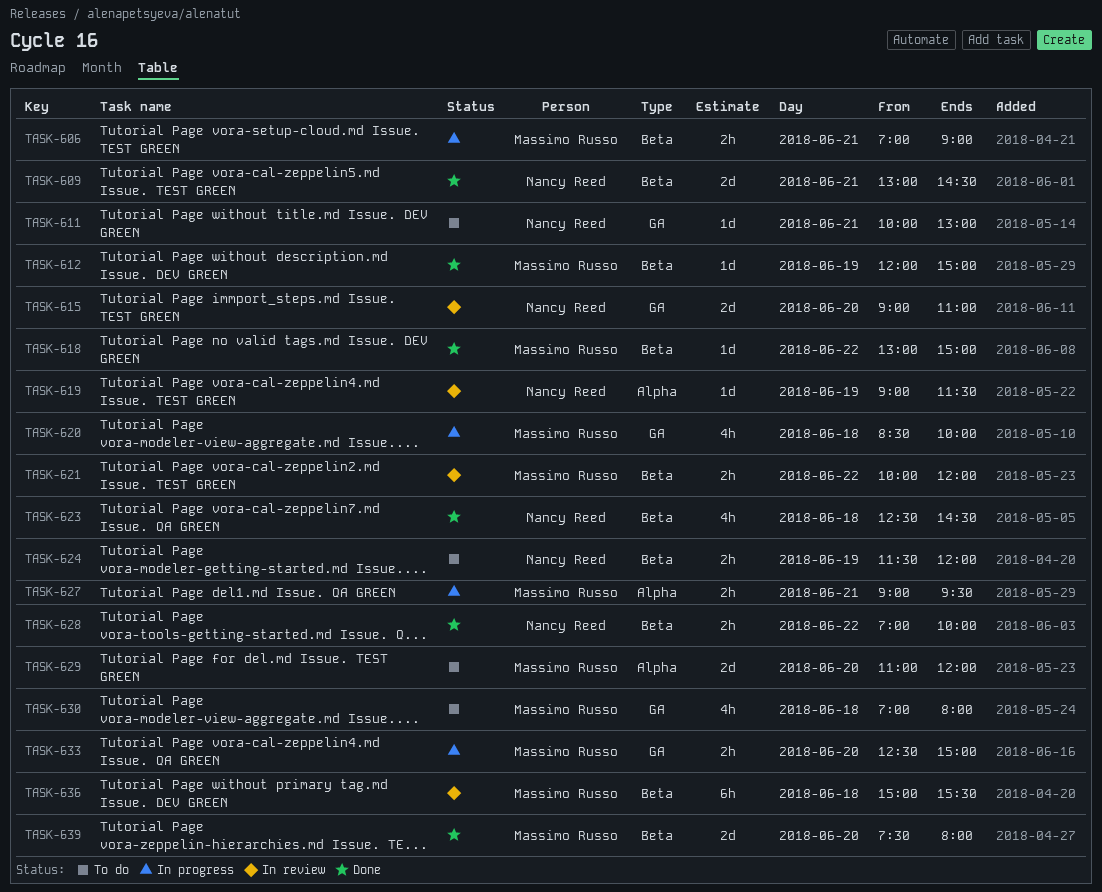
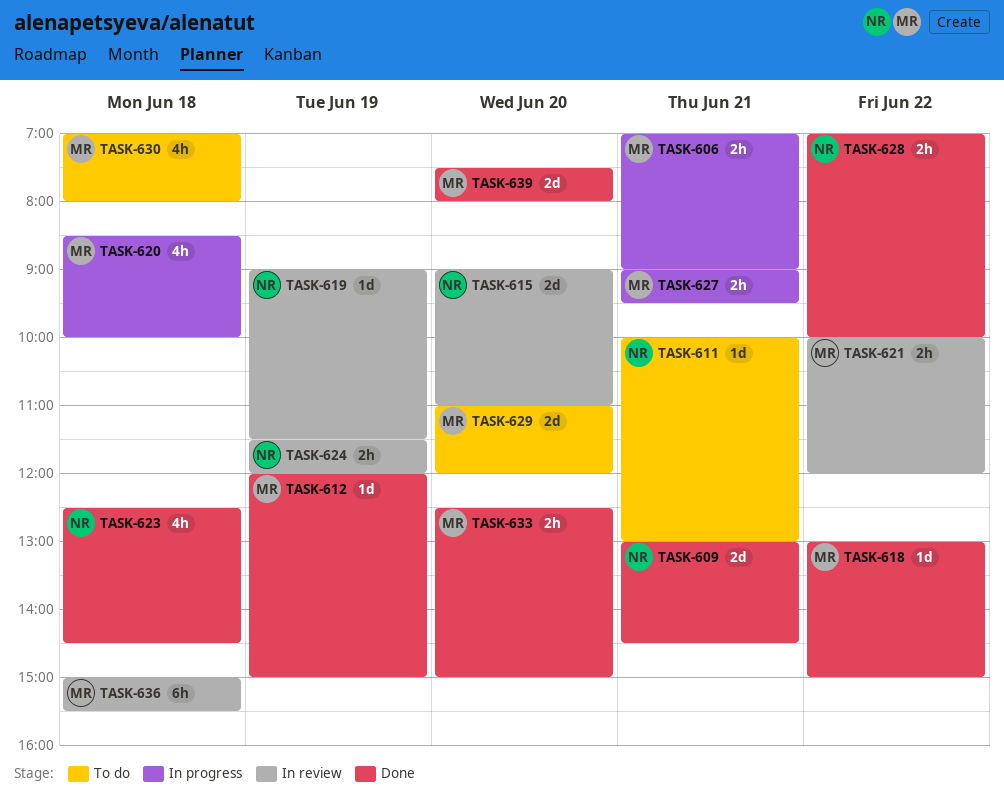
TASK-624, status: To do -> In review
TASK-633, status: In progress -> Done

